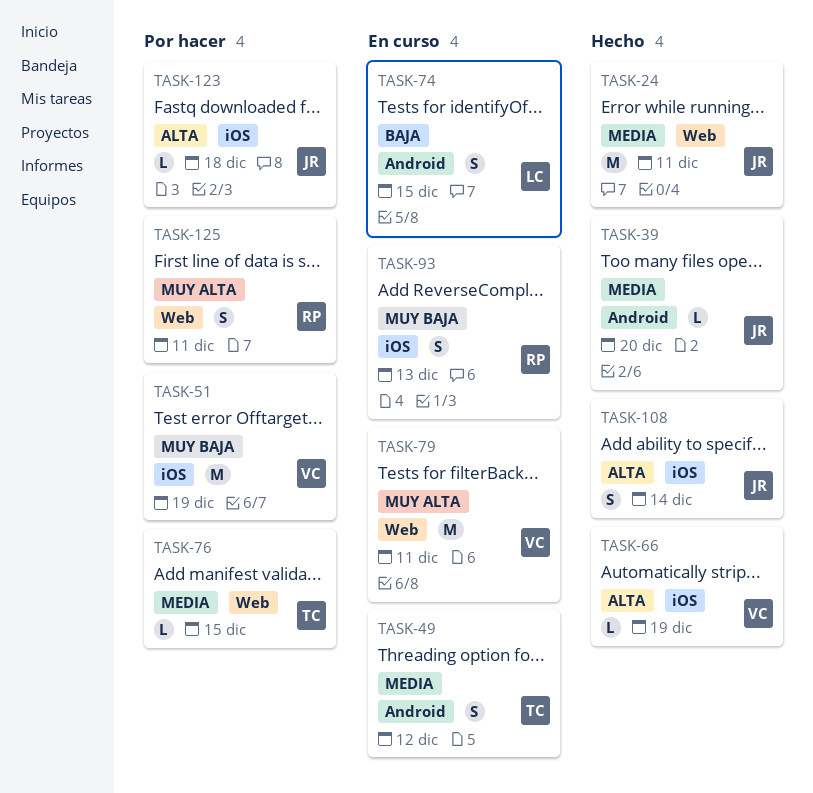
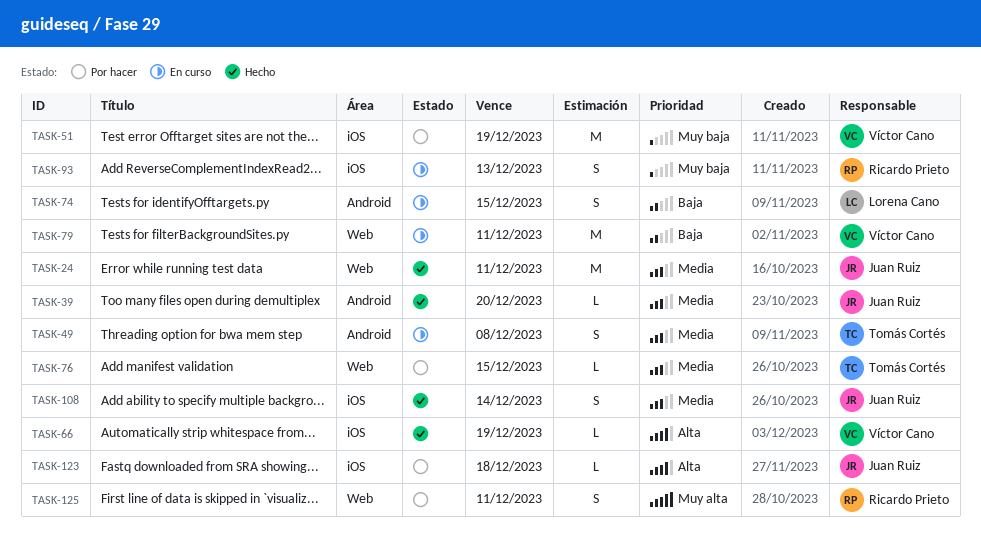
TASK-49, due: Dec 12 -> Dec 8
TASK-79, priority: Muy alta -> Baja
TASK-108, priority: Alta -> Media

